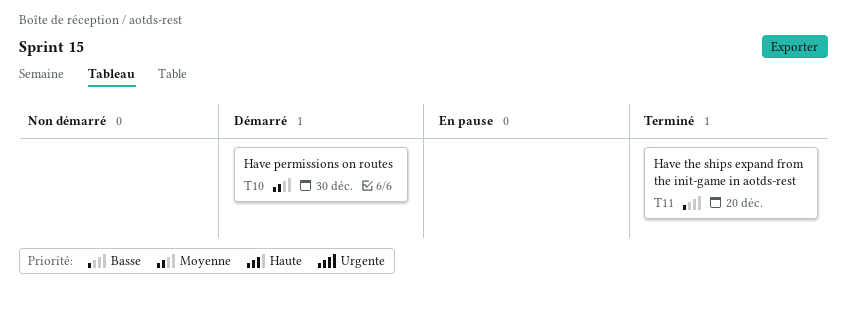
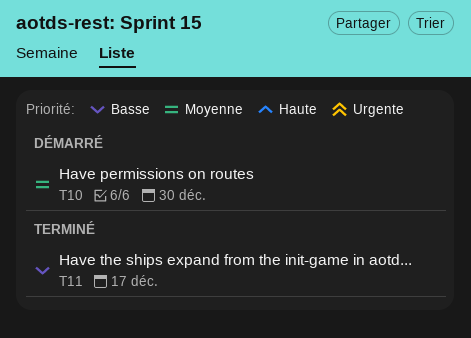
T11, due: Dec 20 -> Dec 17

